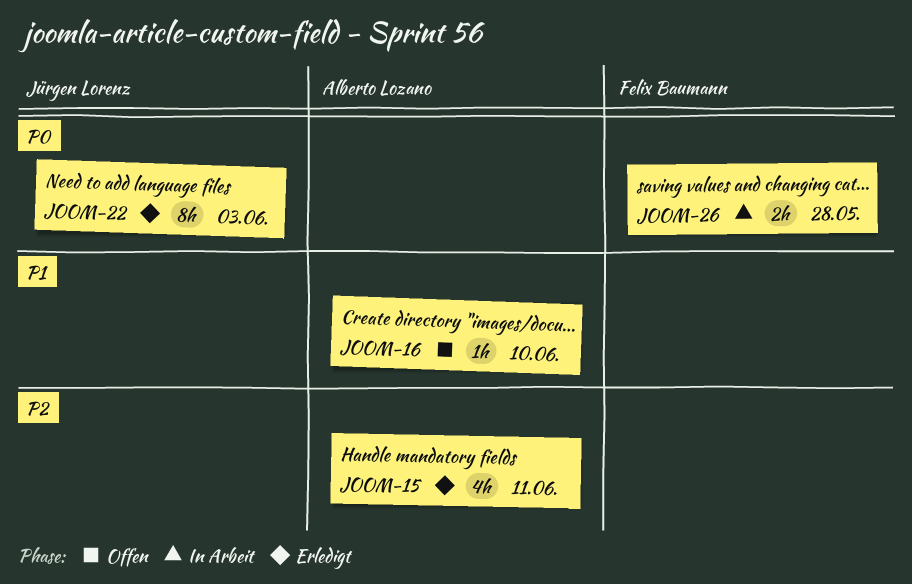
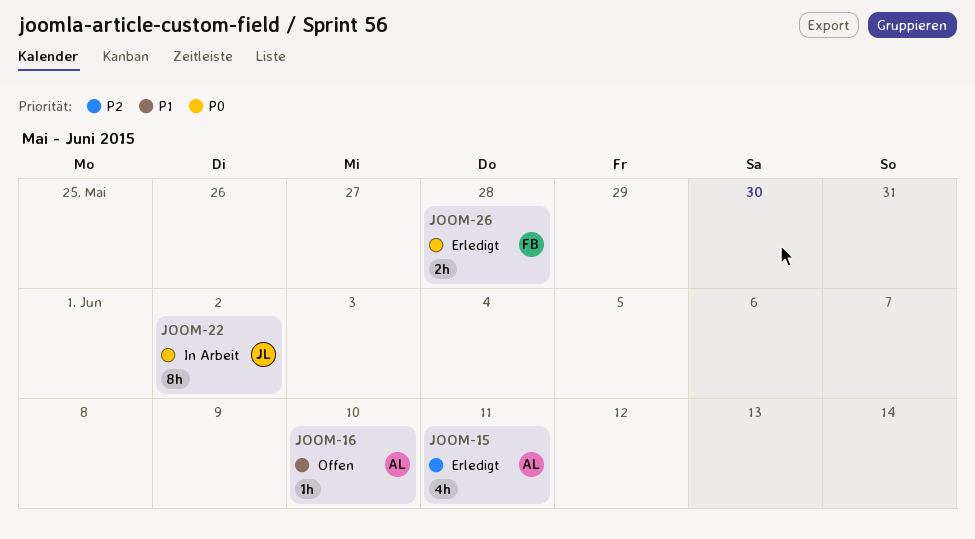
JOOM-22, status: Erledigt -> In Arbeit
JOOM-22, due: Jun 3 -> Jun 2
JOOM-26, status: In Arbeit -> Erledigt

